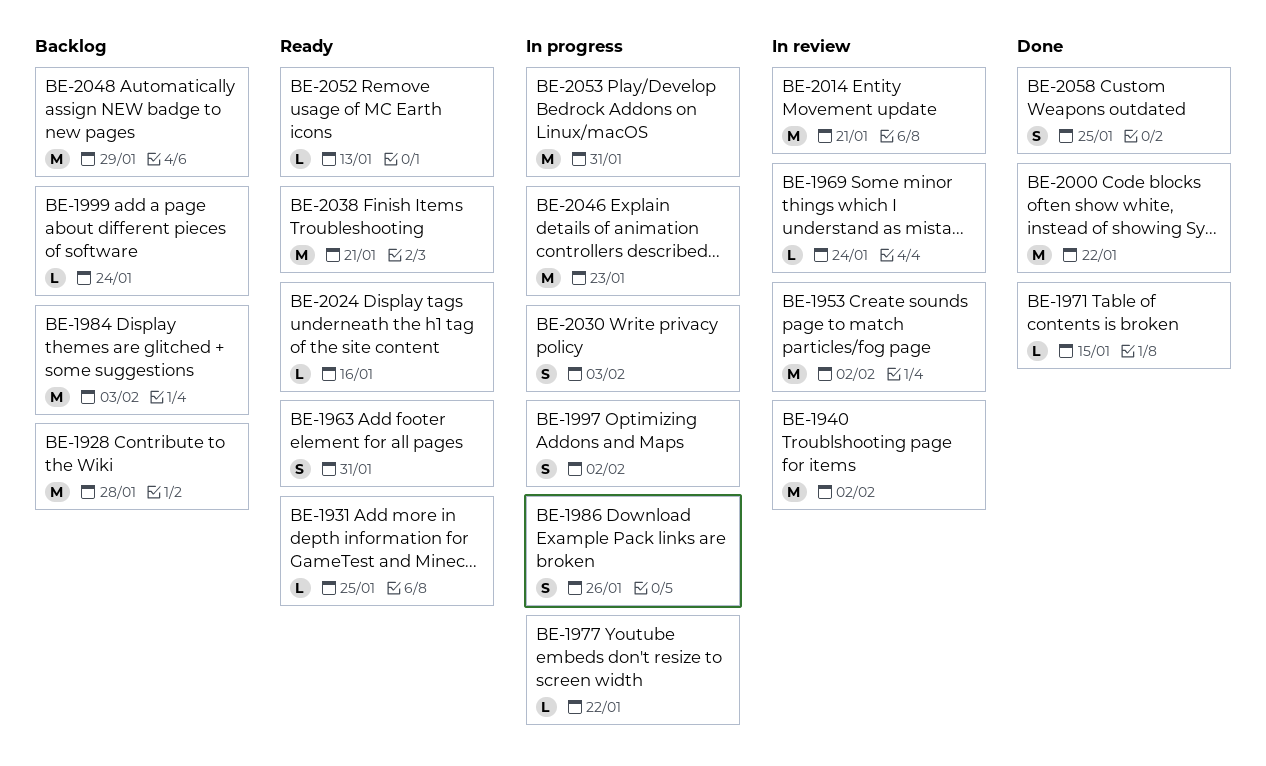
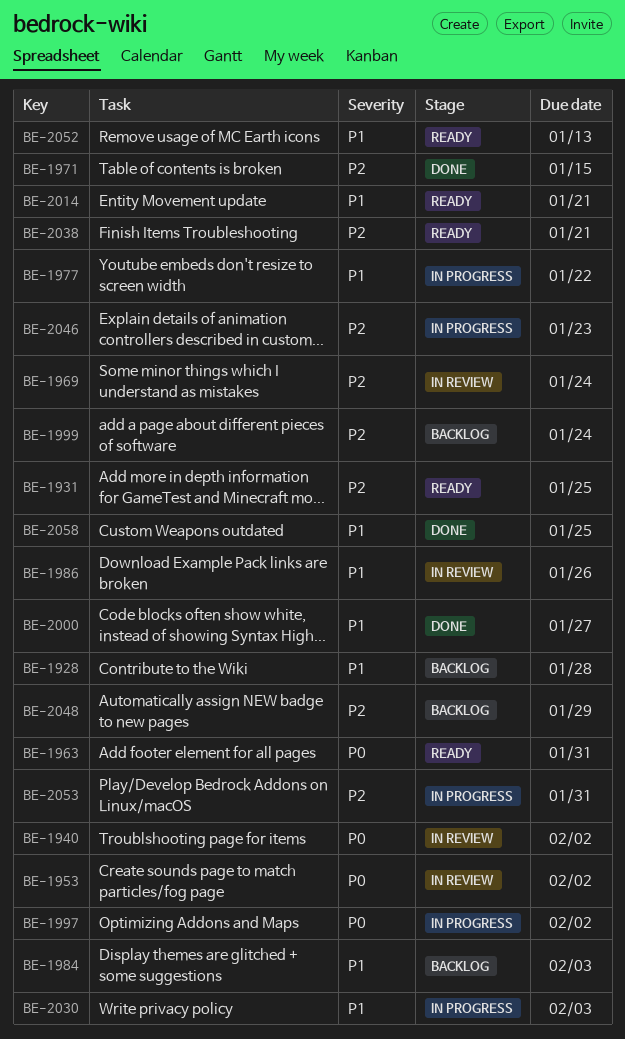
BE-1986, status: In progress -> In review
BE-2000, due: Jan 22 -> Jan 27
BE-2014, status: In review -> Ready
BE-2024: present -> none

